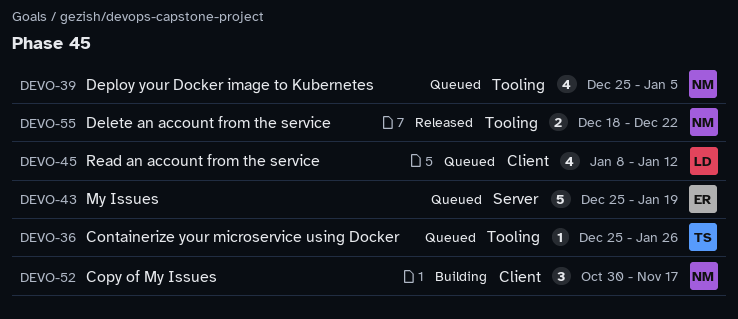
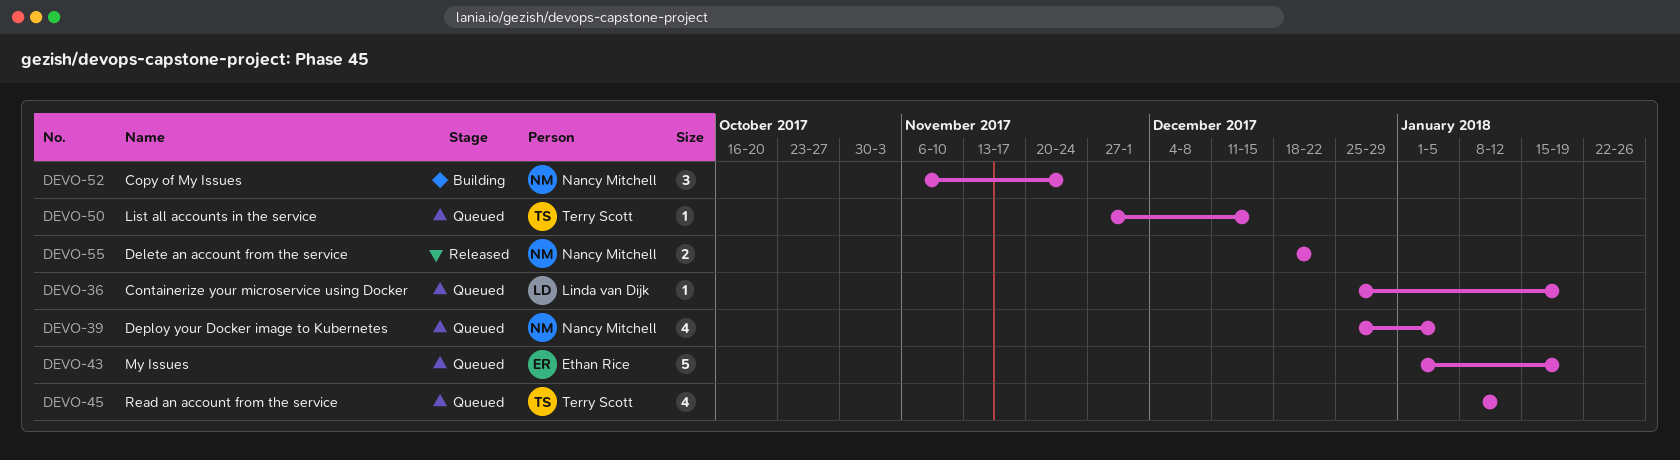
DEVO-36, owner: Terry Scott -> Linda van Dijk
DEVO-36, due: Jan 26 -> Jan 19
DEVO-43, start: Dec 25 -> Jan 1
DEVO-45, owner: Linda van Dijk -> Terry Scott
DEVO-50: none -> present
DEVO-52, start: Oct 30 -> Nov 6
DEVO-52, due: Nov 17 -> Nov 24

